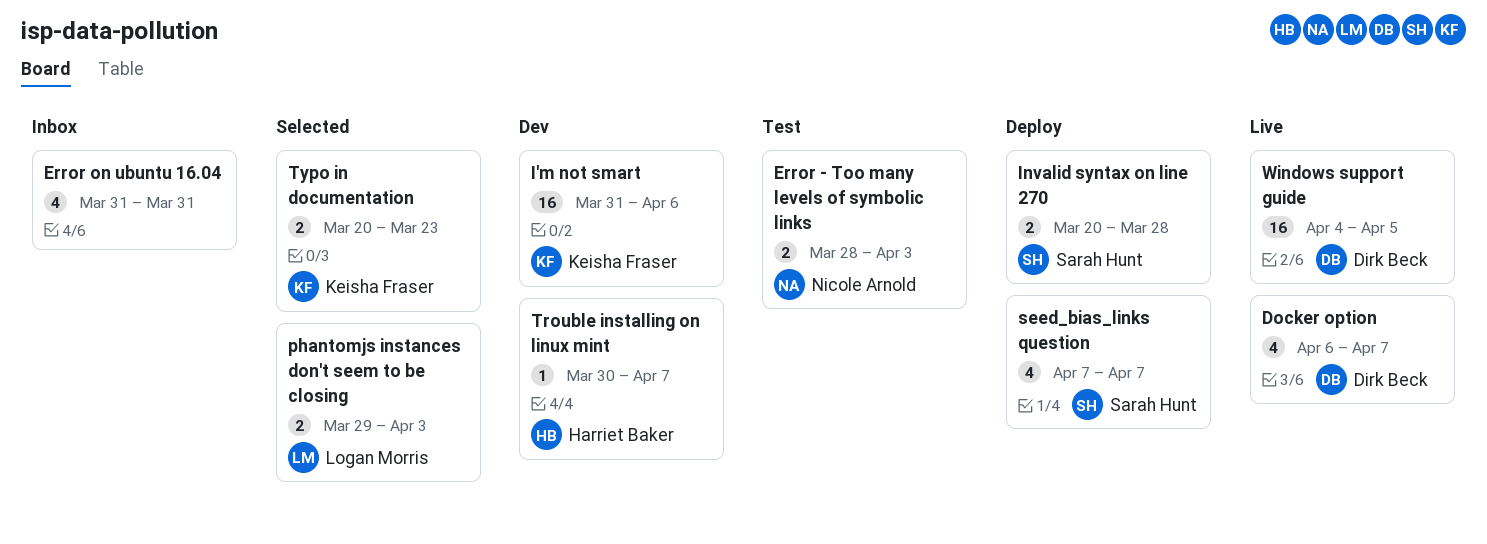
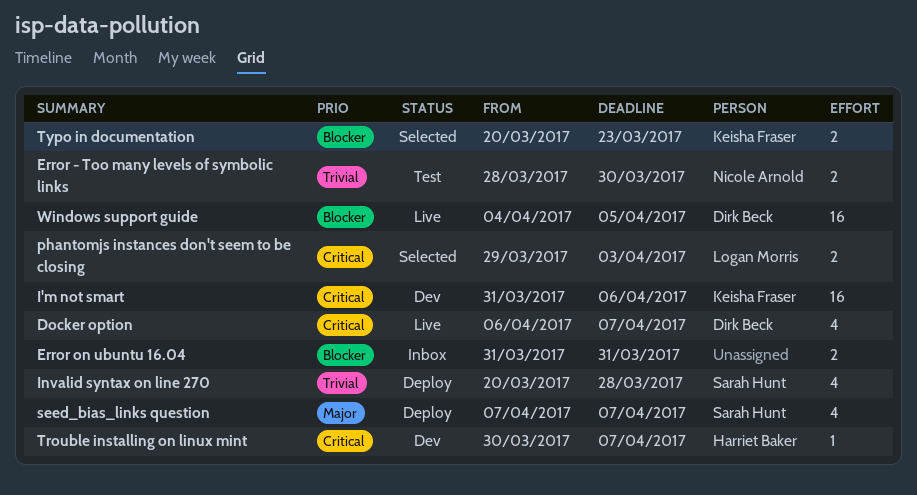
Error - Too many levels of symbolic links, due: Apr 3 -> Mar 30
Error on ubuntu 16.04, estimate: 4 -> 2
Invalid syntax on line 270, estimate: 2 -> 4

